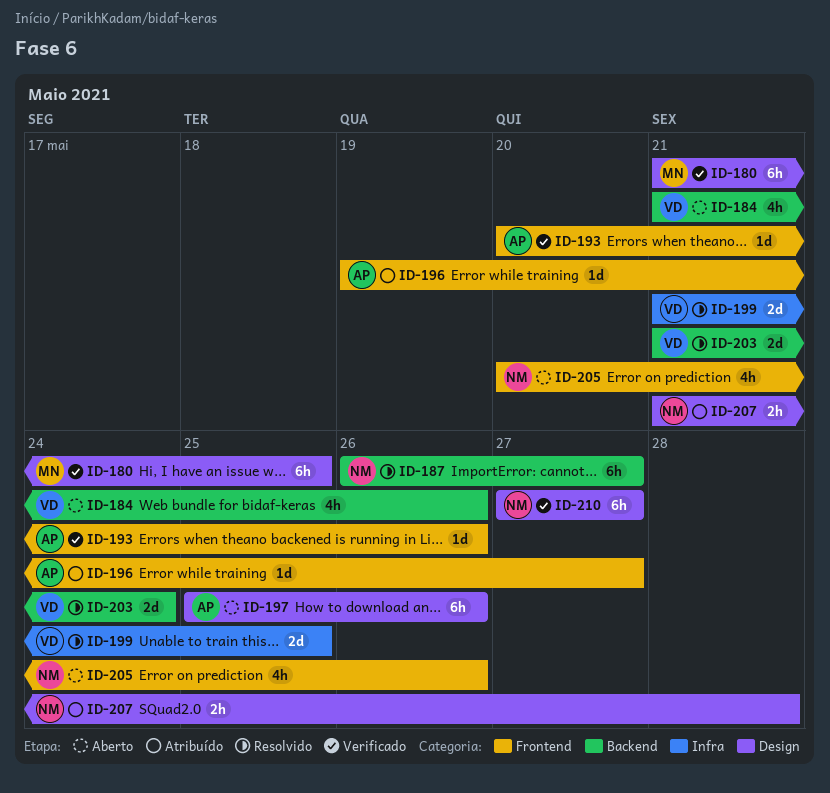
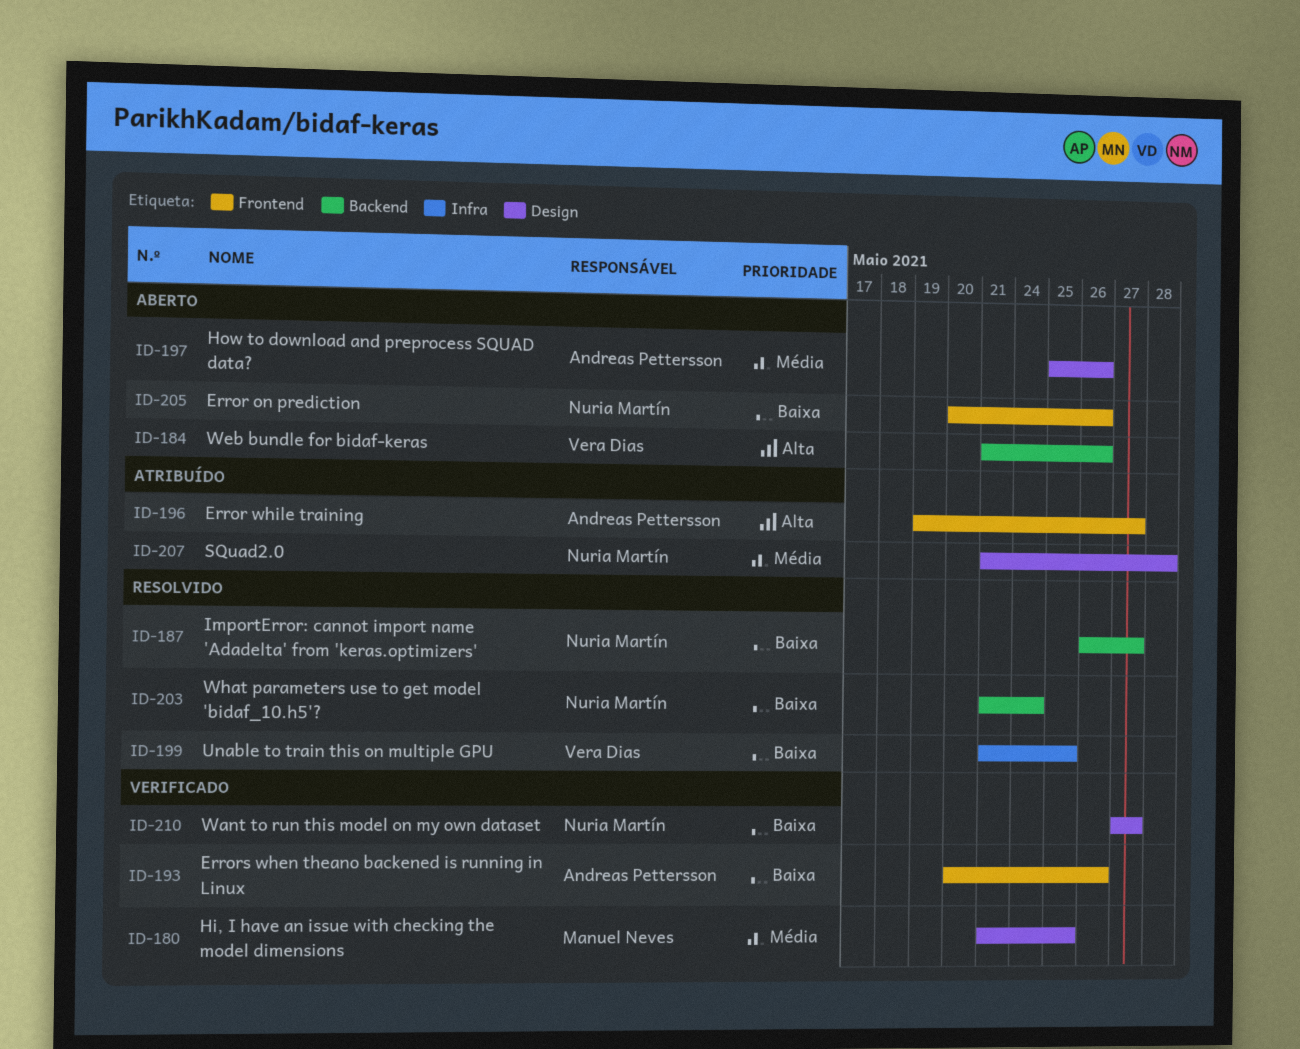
ID-203, owner: Vera Dias -> Nuria Martín

